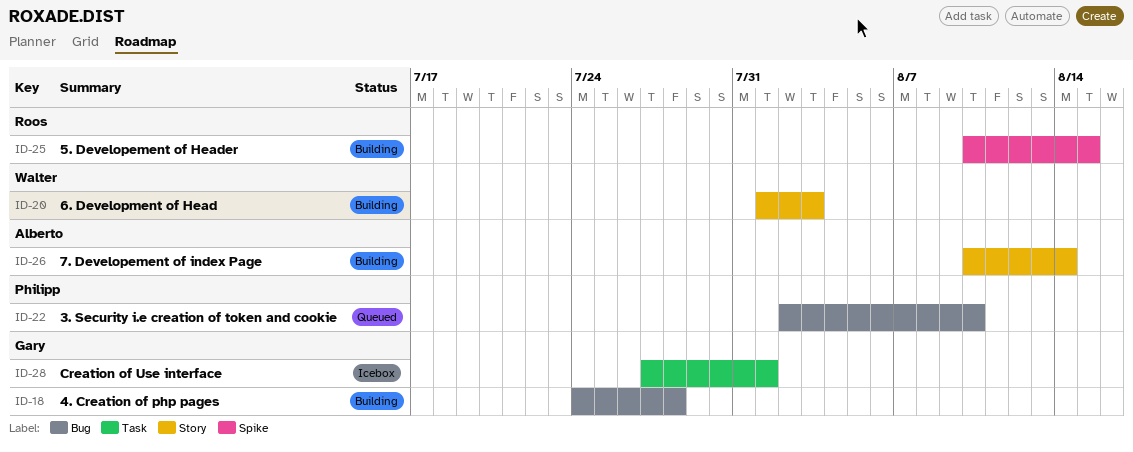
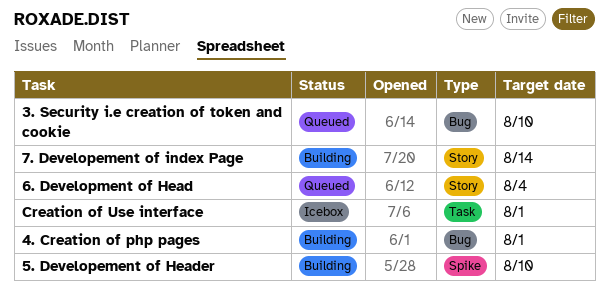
4. Creation of php pages, due: Jul 28 -> Aug 1
5. Developement of Header, due: Aug 15 -> Aug 10
6. Development of Head, status: Building -> Queued
6. Development of Head, due: Aug 3 -> Aug 4

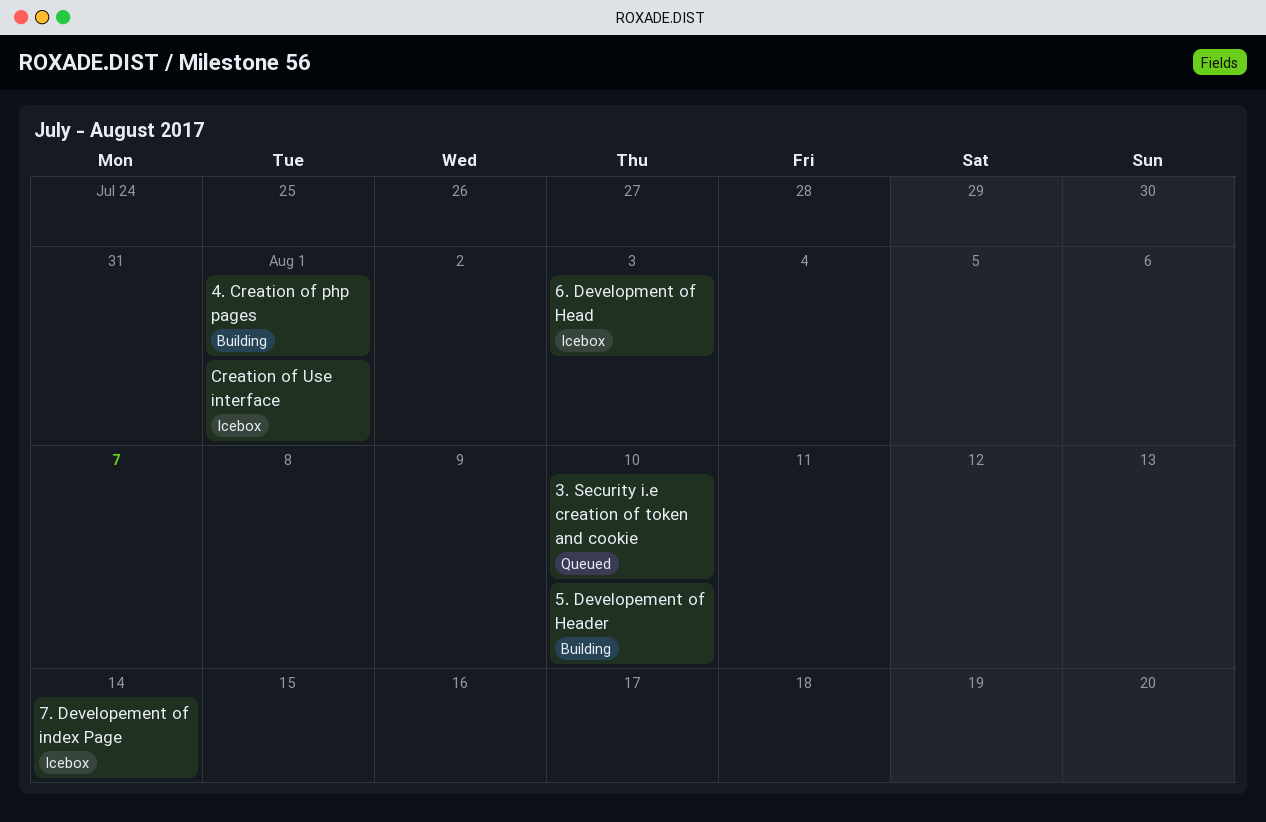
6. Development of Head, status: Queued -> Icebox
6. Development of Head, due: Aug 4 -> Aug 3
7. Developement of index Page, status: Building -> Icebox

